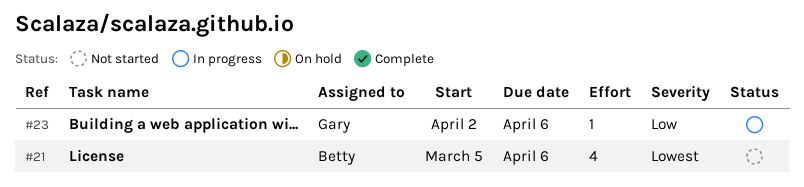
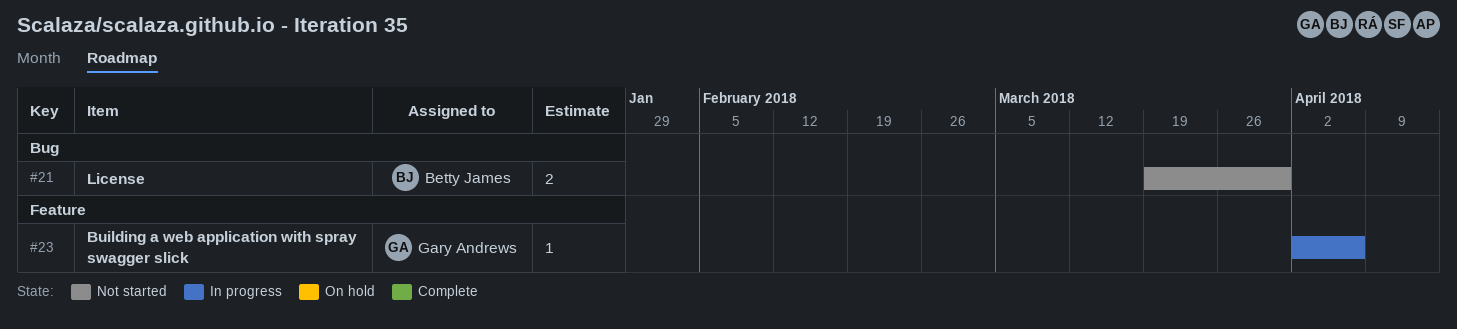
#21, estimate: 4 -> 2
#21, start: Mar 5 -> Mar 19
#21, due: Apr 6 -> Mar 30

